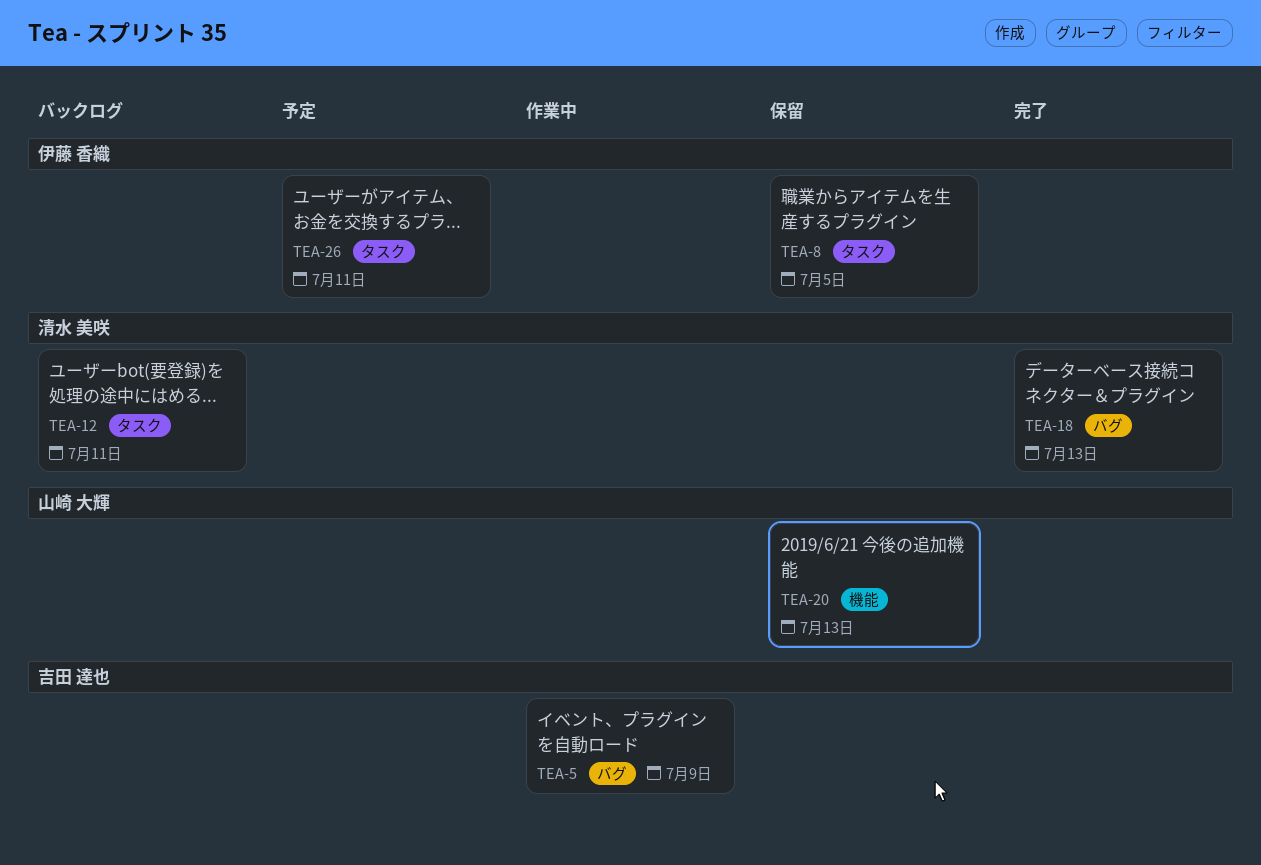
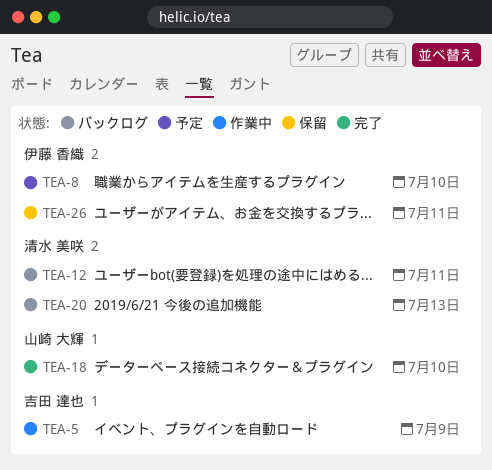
TEA-8, status: 保留 -> 予定
TEA-8, due: Jul 5 -> Jul 10
TEA-18, owner: 清水 美咲 -> 山崎 大輝
TEA-18, due: Jul 13 -> Jul 10
TEA-20, status: 保留 -> バックログ
TEA-20, owner: 山崎 大輝 -> 清水 美咲
TEA-26, status: 予定 -> 保留

